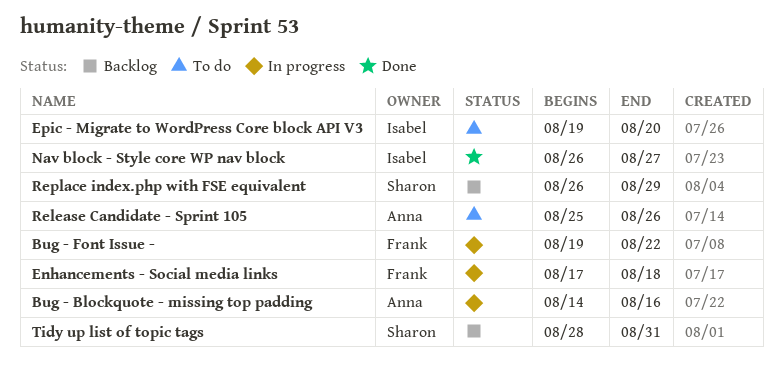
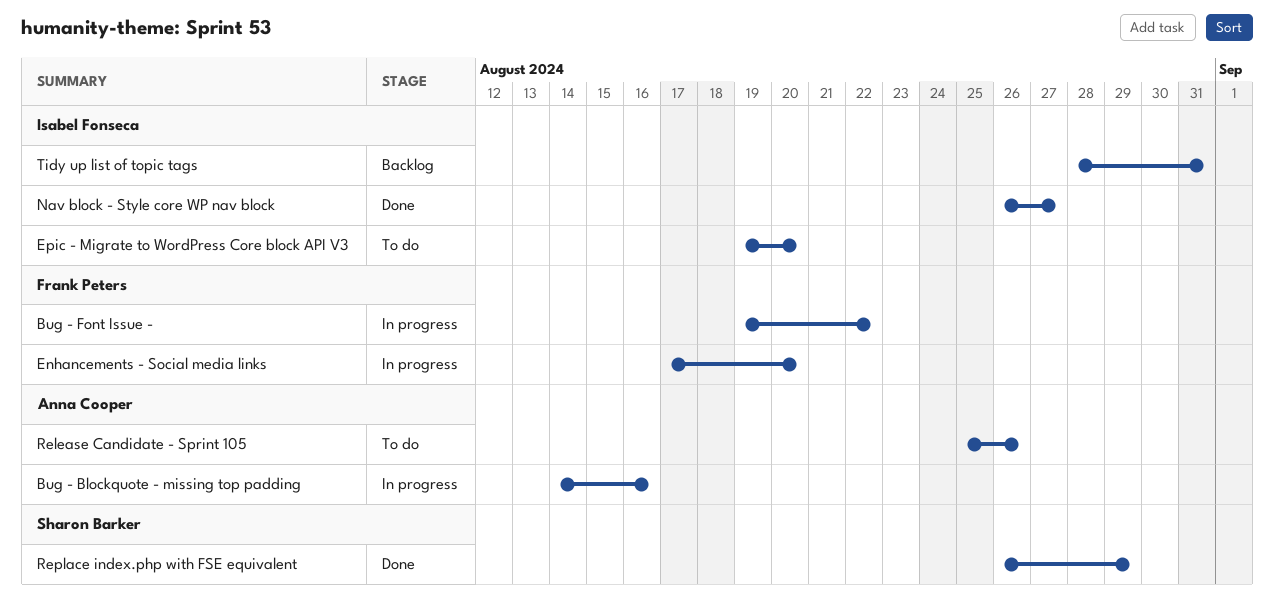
Enhancements - Social media links, due: Aug 18 -> Aug 20
Replace index.php with FSE equivalent, status: Backlog -> Done
Tidy up list of topic tags, owner: Sharon Barker -> Isabel Fonseca

